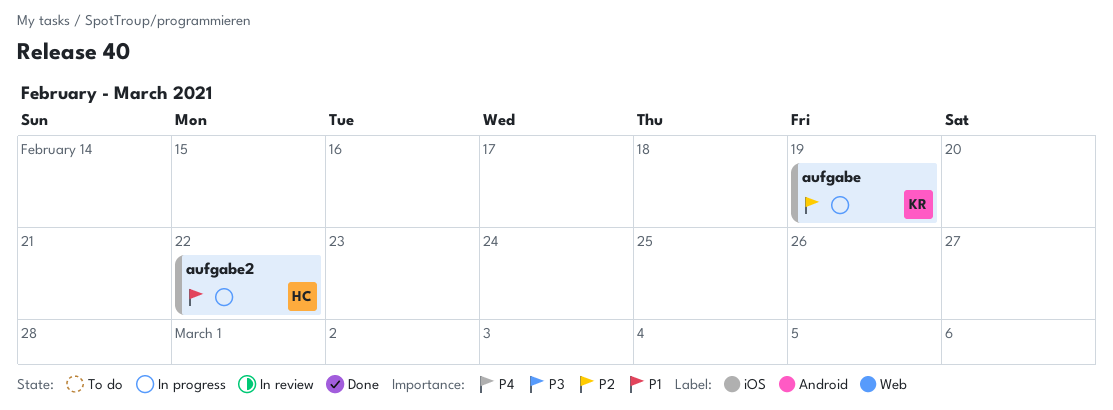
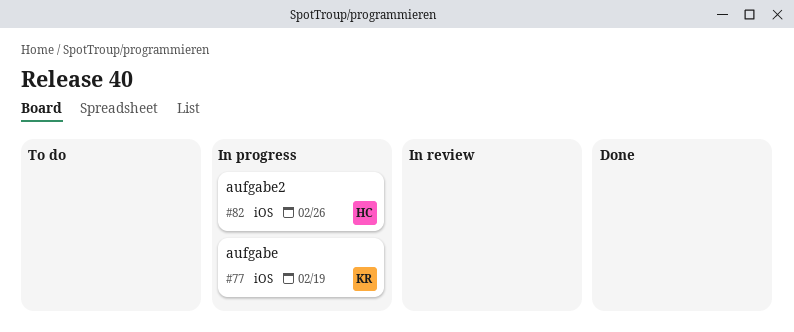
aufgabe2, due: Feb 22 -> Feb 26

